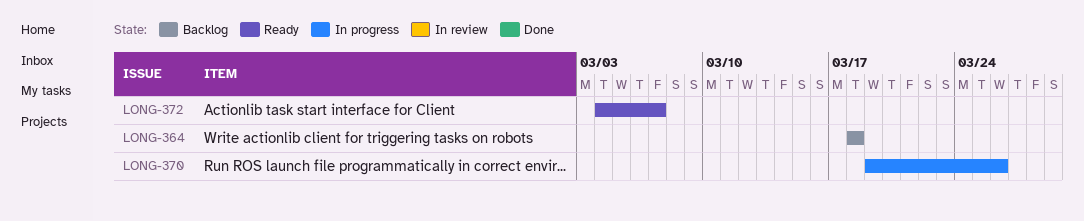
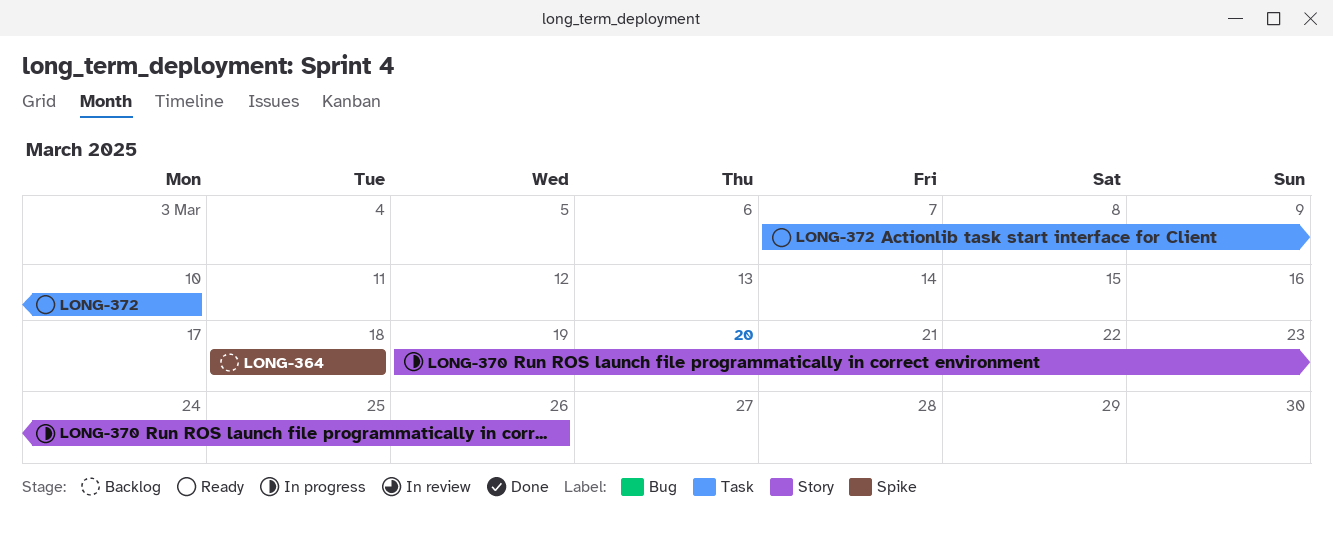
LONG-372, start: Mar 4 -> Mar 7
LONG-372, due: Mar 7 -> Mar 10

